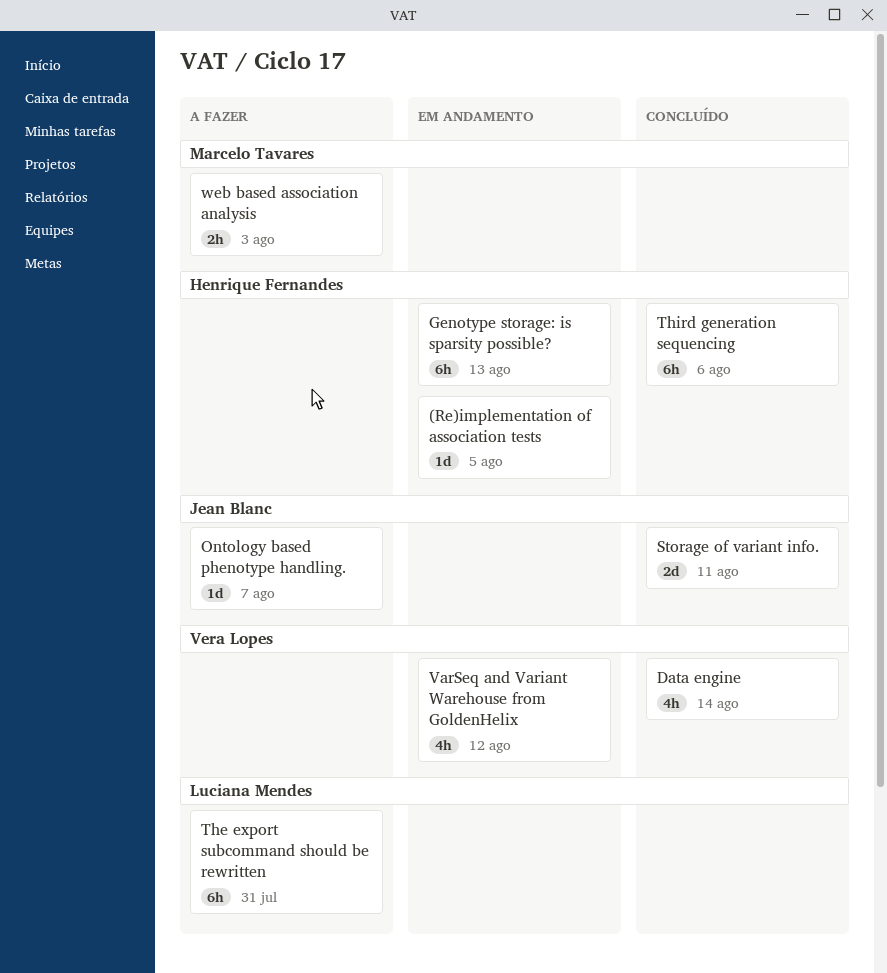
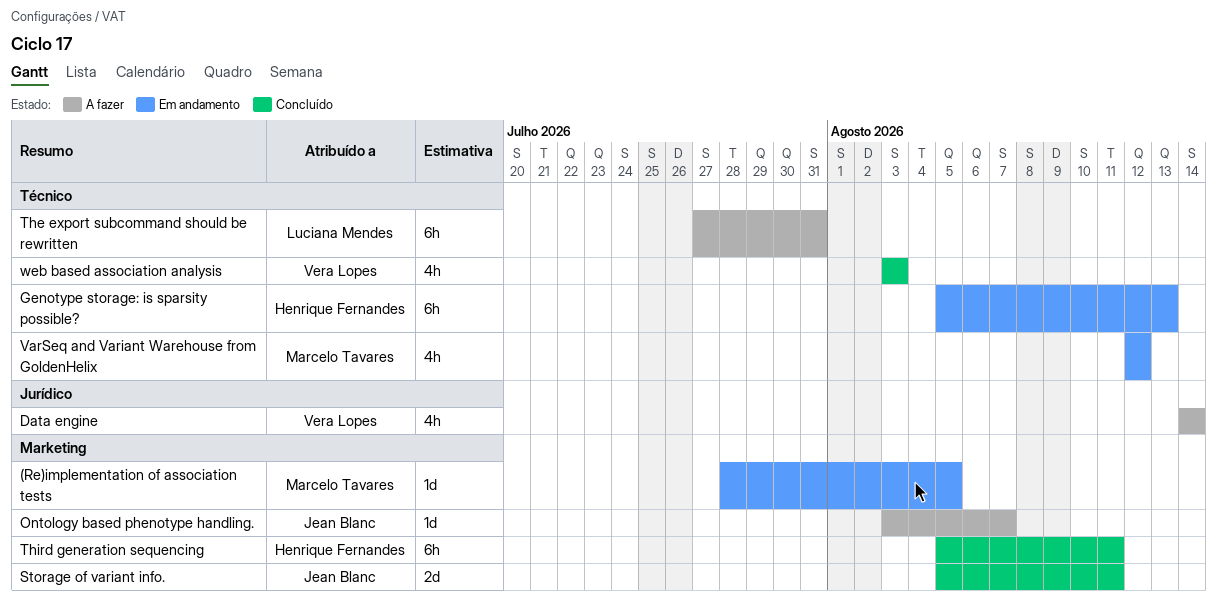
(Re)implementation of association tests, owner: Henrique Fernandes -> Marcelo Tavares
Data engine, status: Concluído -> A fazer
Third generation sequencing, due: Aug 6 -> Aug 11
VarSeq and Variant Warehouse from GoldenHelix, owner: Vera Lopes -> Marcelo Tavares
web based association analysis, status: A fazer -> Concluído
web based association analysis, owner: Marcelo Tavares -> Vera Lopes
web based association analysis, estimate: 2h -> 4h

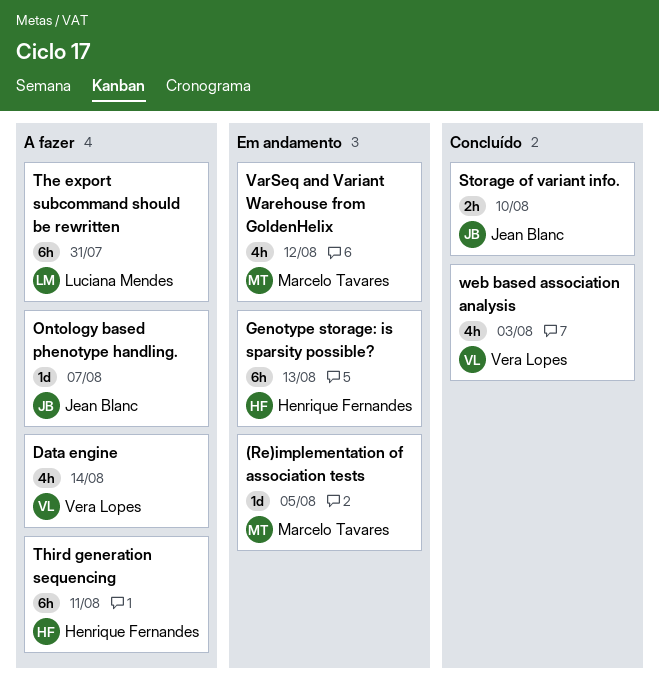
Storage of variant info., estimate: 2d -> 2h
Storage of variant info., due: Aug 11 -> Aug 10
Third generation sequencing, status: Concluído -> A fazer

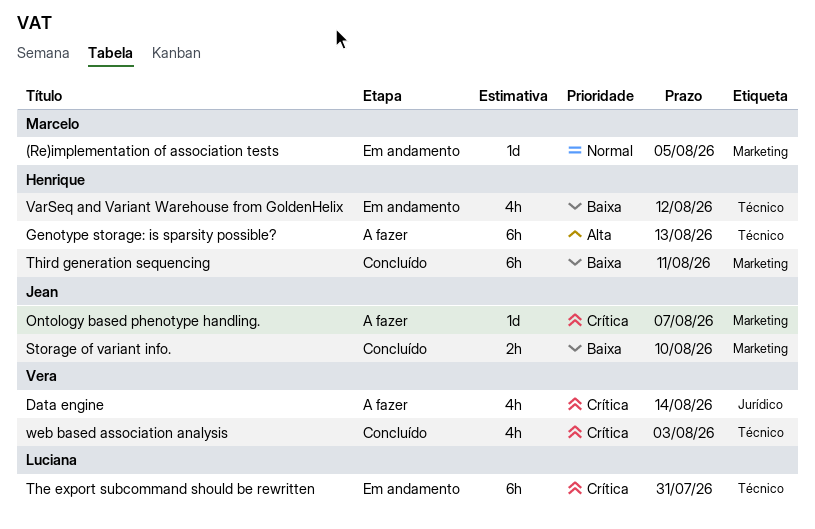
Genotype storage: is sparsity possible?, status: Em andamento -> A fazer
The export subcommand should be rewritten, status: A fazer -> Em andamento
Third generation sequencing, status: A fazer -> Concluído
VarSeq and Variant Warehouse from GoldenHelix, owner: Marcelo Tavares -> Henrique Fernandes

